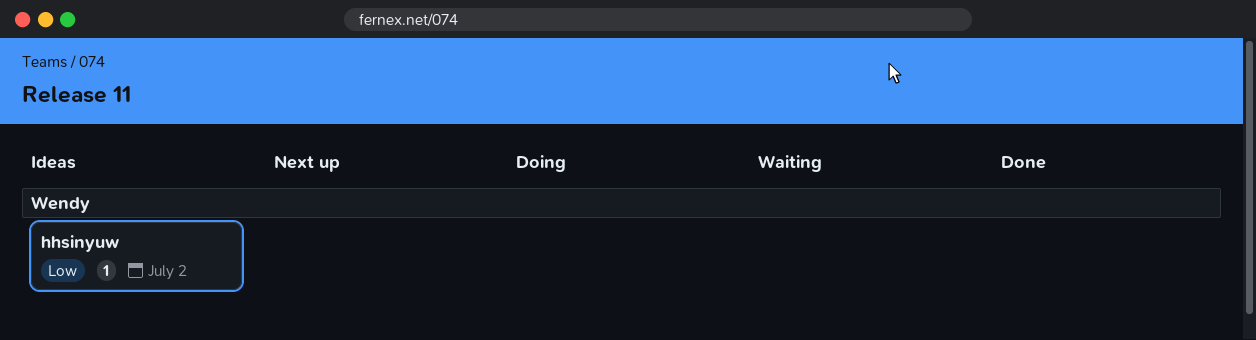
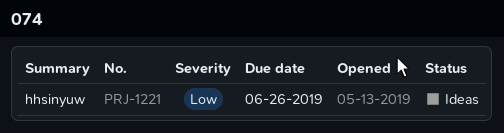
hhsinyuw, due: Jul 2 -> Jun 26

